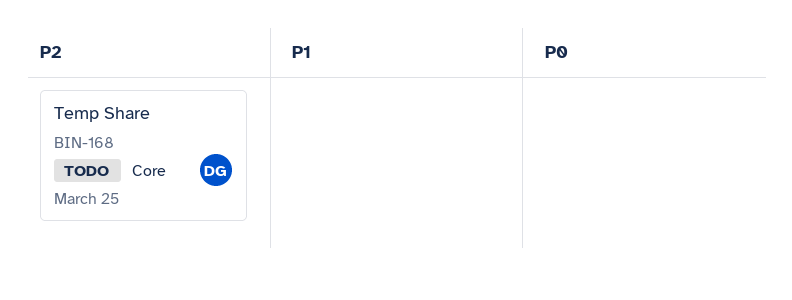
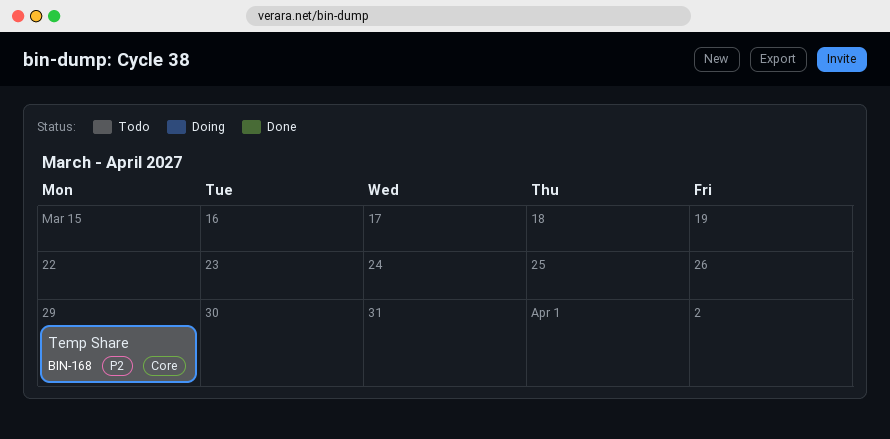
BIN-168, due: Mar 25 -> Mar 29

